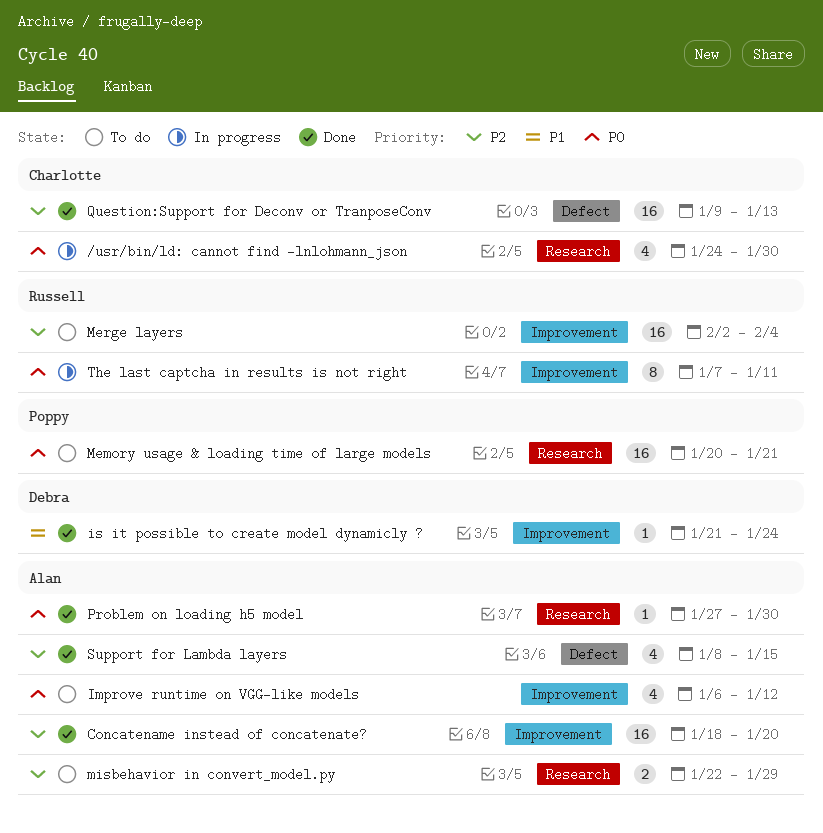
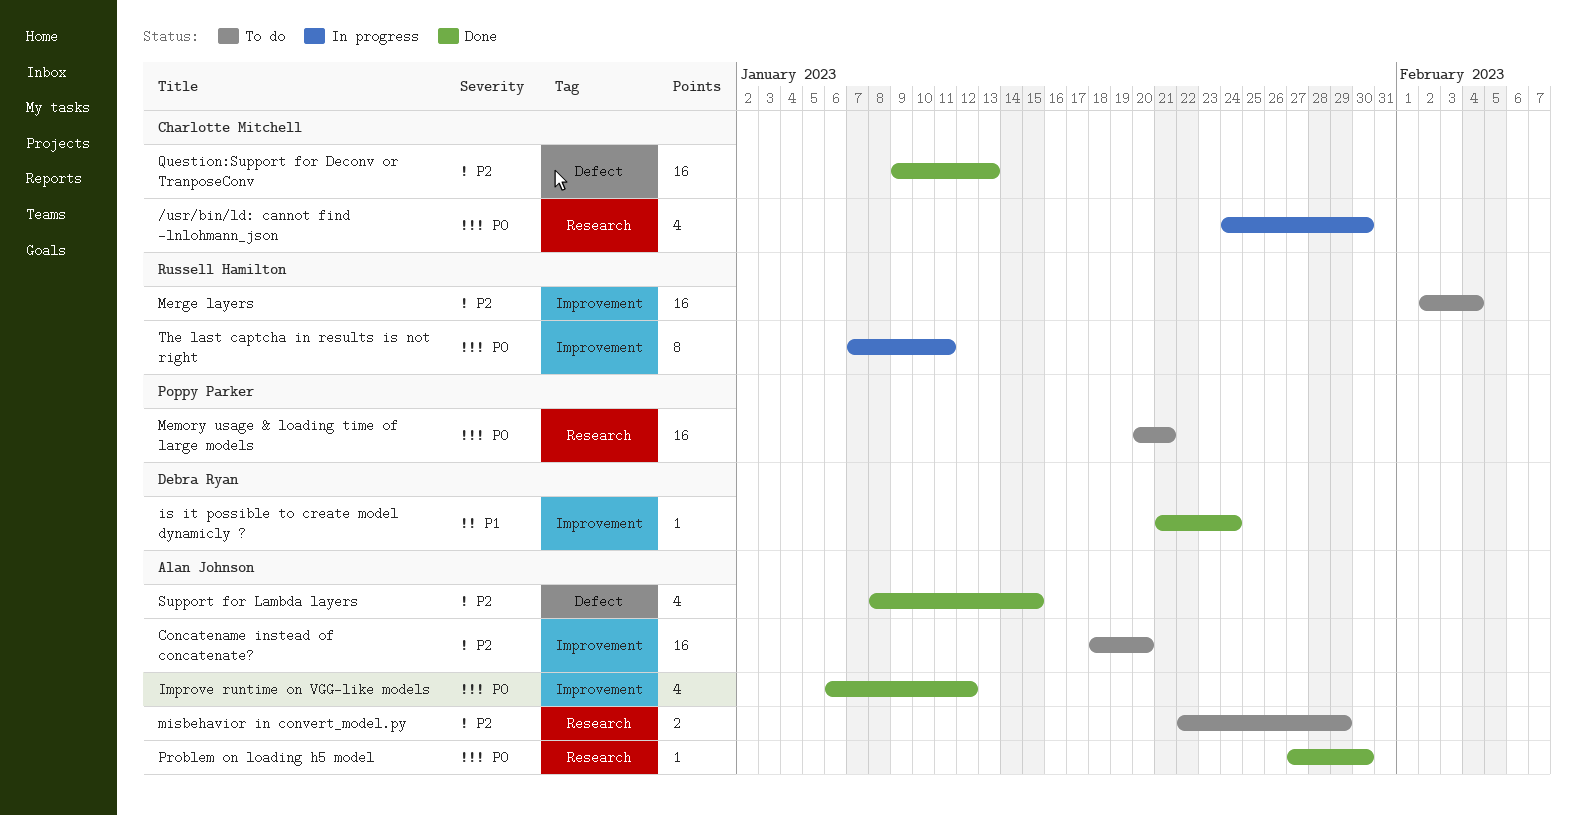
Concatename instead of concatenate?, status: Done -> To do
Improve runtime on VGG-like models, status: To do -> Done

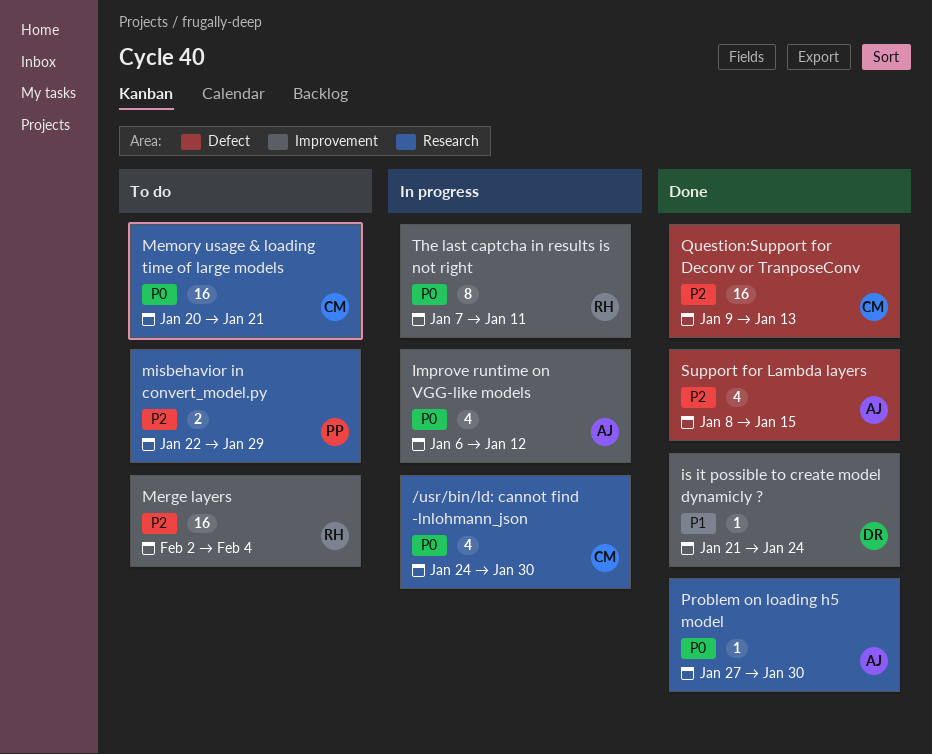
Concatename instead of concatenate?: present -> none
Improve runtime on VGG-like models, status: Done -> In progress
Memory usage & loading time of large models, owner: Poppy Parker -> Charlotte Mitchell
misbehavior in convert_model.py, owner: Alan Johnson -> Poppy Parker

